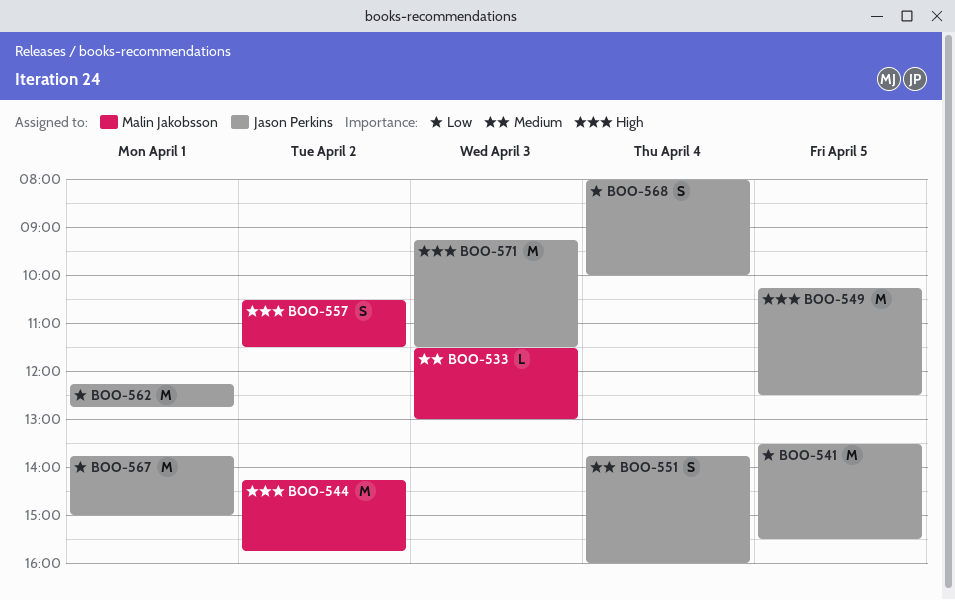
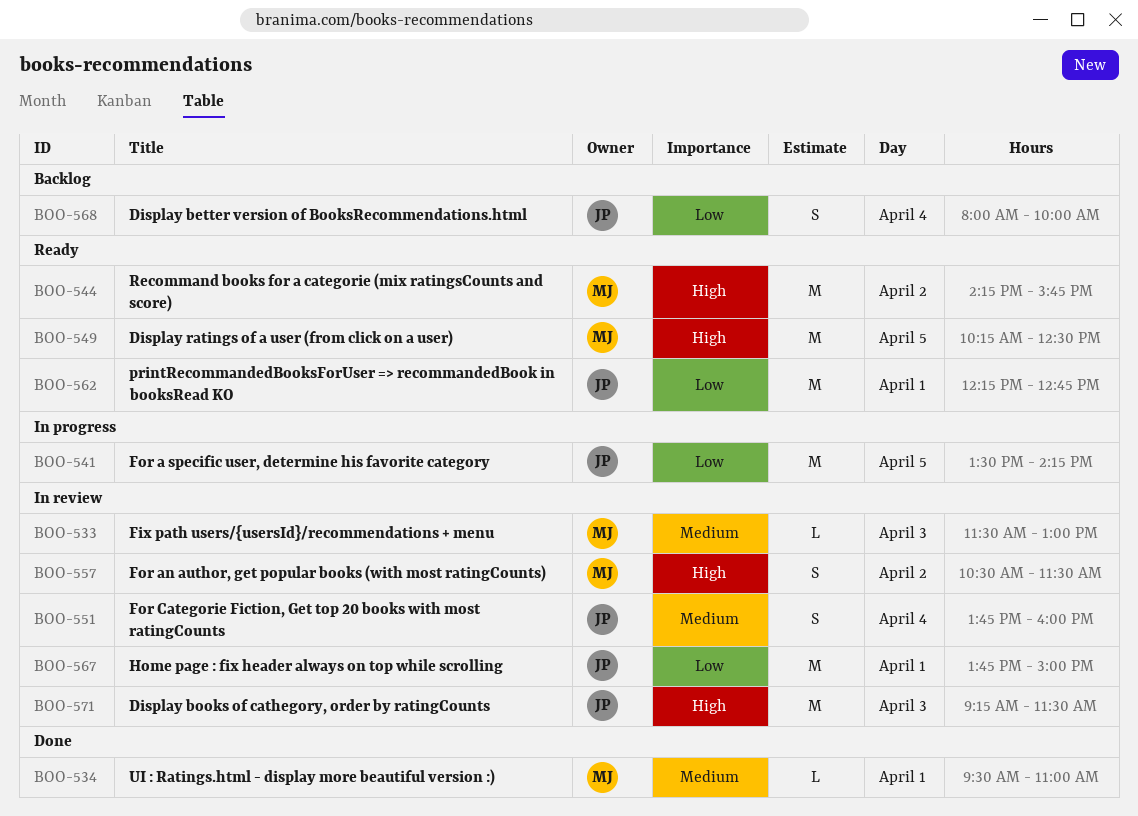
BOO-534: none -> present
BOO-541, ends: 15:30 -> 14:15
BOO-549, owner: Jason Perkins -> Malin Jakobsson

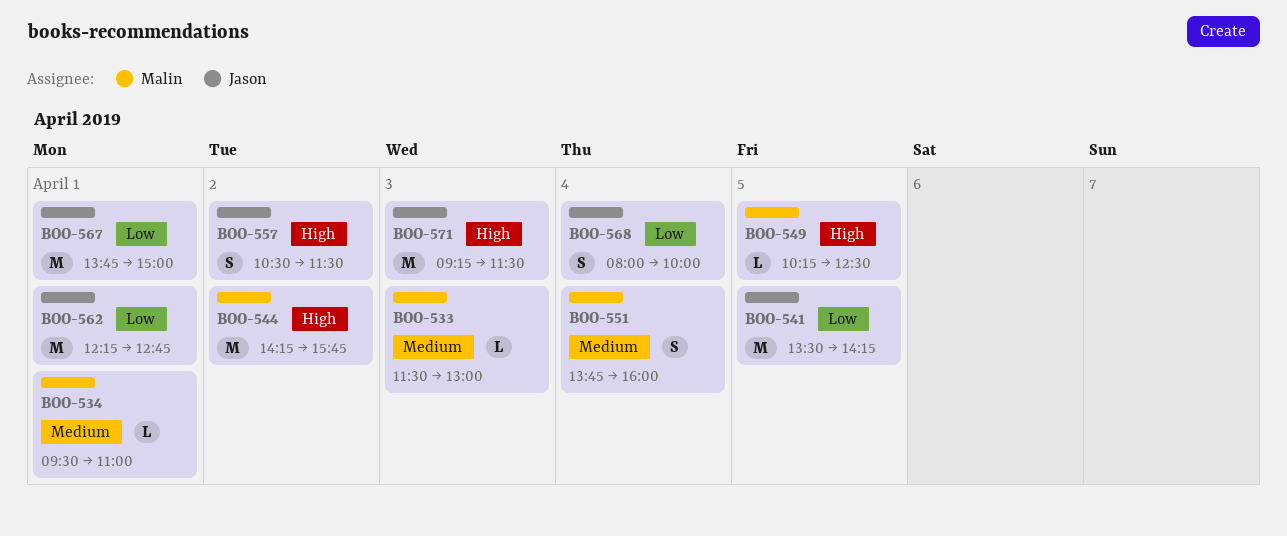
BOO-549, estimate: M -> L
BOO-551, owner: Jason -> Malin
BOO-557, owner: Malin -> Jason

